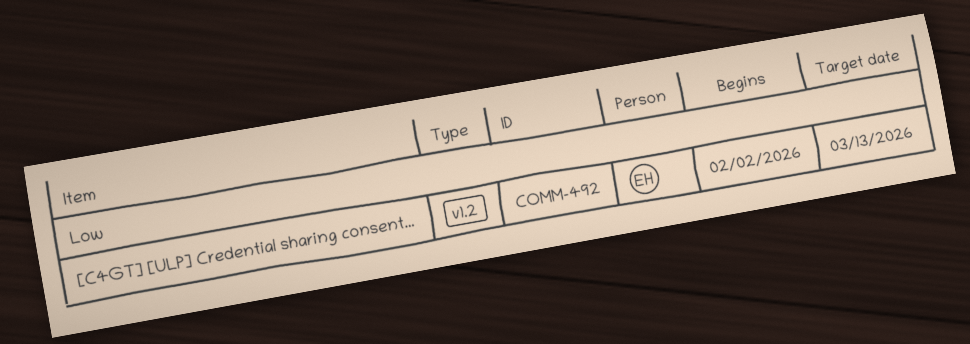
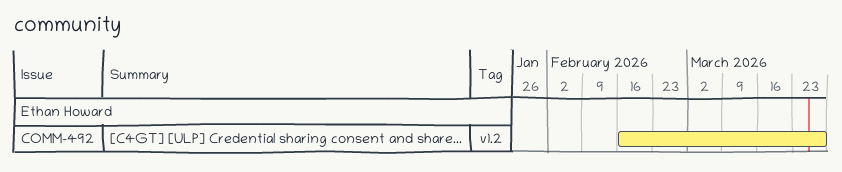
COMM-492, start: Feb 2 -> Feb 16
COMM-492, due: Mar 13 -> Mar 27

